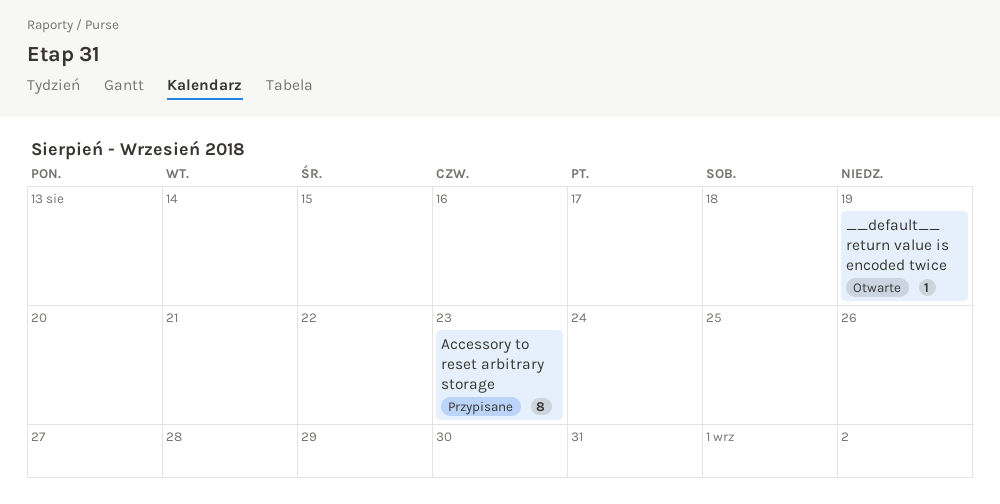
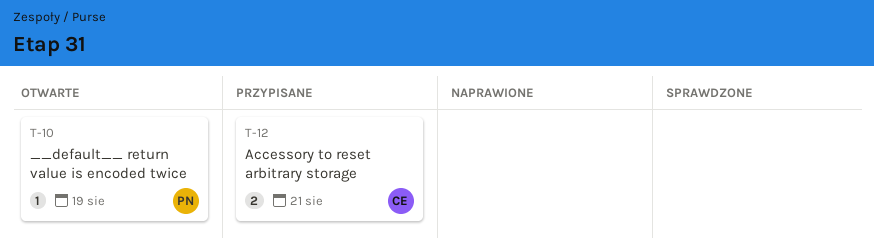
Accessory to reset arbitrary storage, estimate: 8 -> 2
Accessory to reset arbitrary storage, due: Aug 23 -> Aug 21

